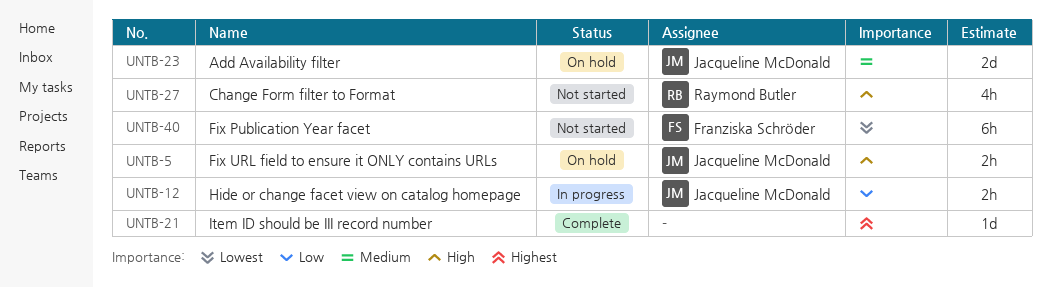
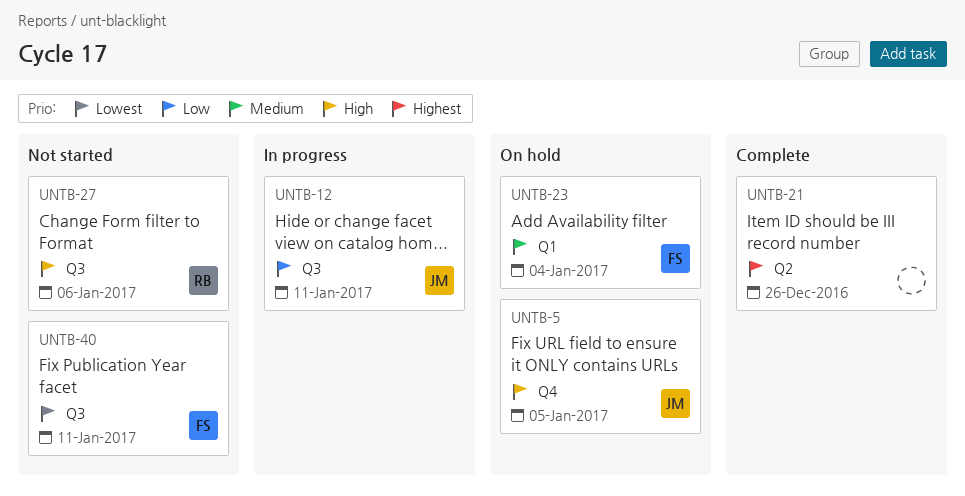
UNTB-23, owner: Jacqueline McDonald -> Franziska Schröder

